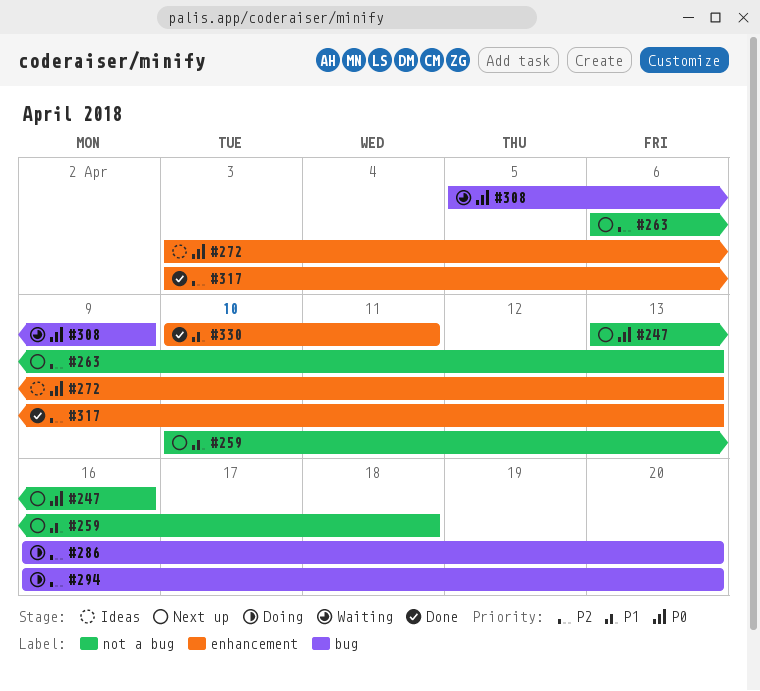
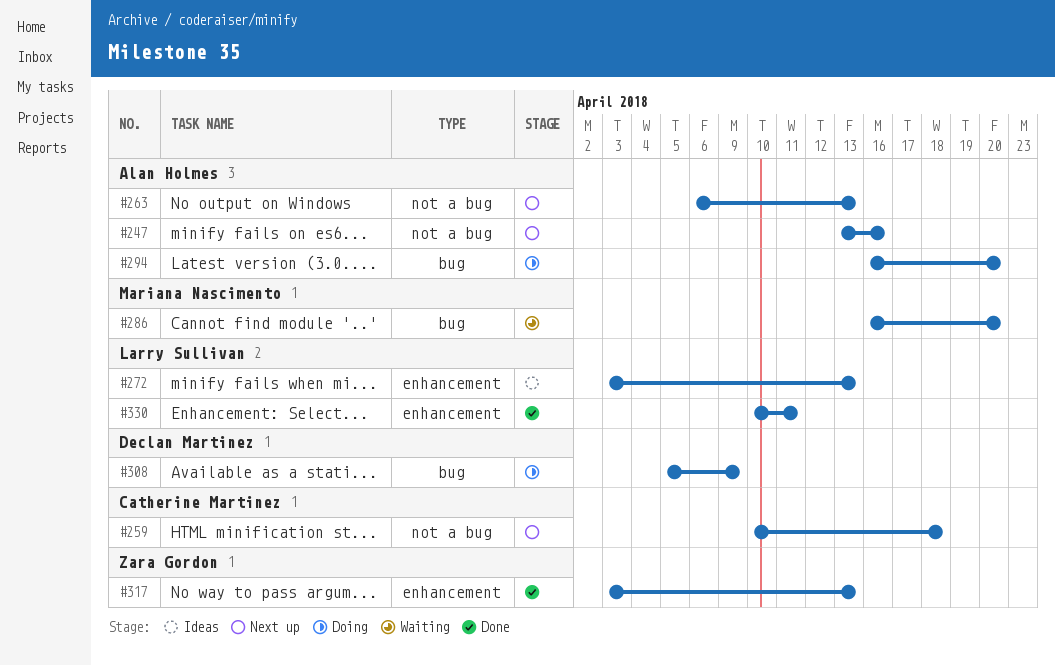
#286, status: Doing -> Waiting
#308, status: Waiting -> Doing

